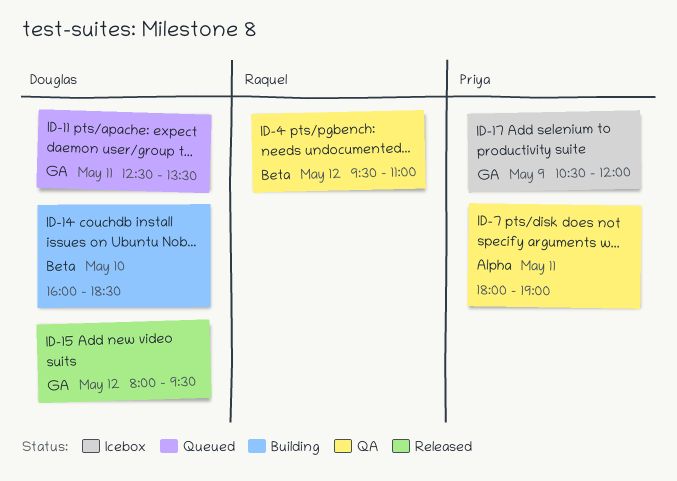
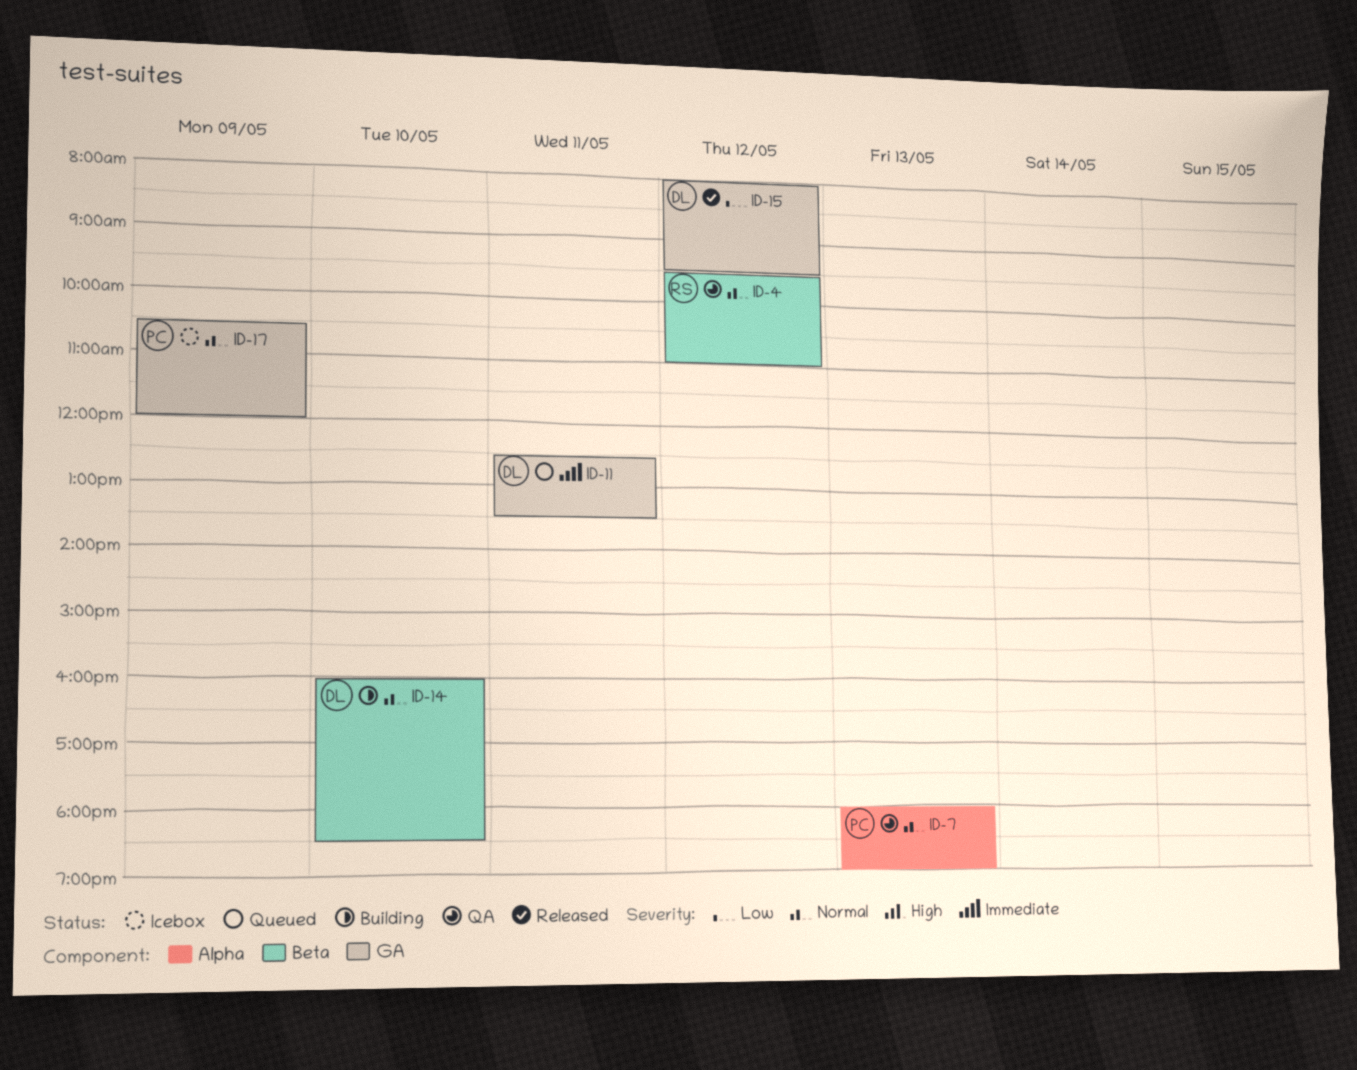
ID-7, day: May 11 -> May 13

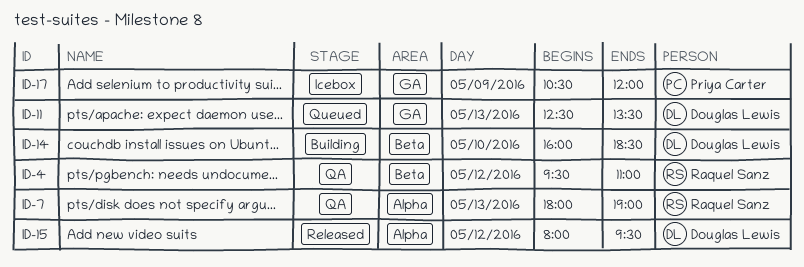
ID-7, owner: Priya Carter -> Raquel Sanz
ID-11, day: May 11 -> May 13
ID-15, label: GA -> Alpha

